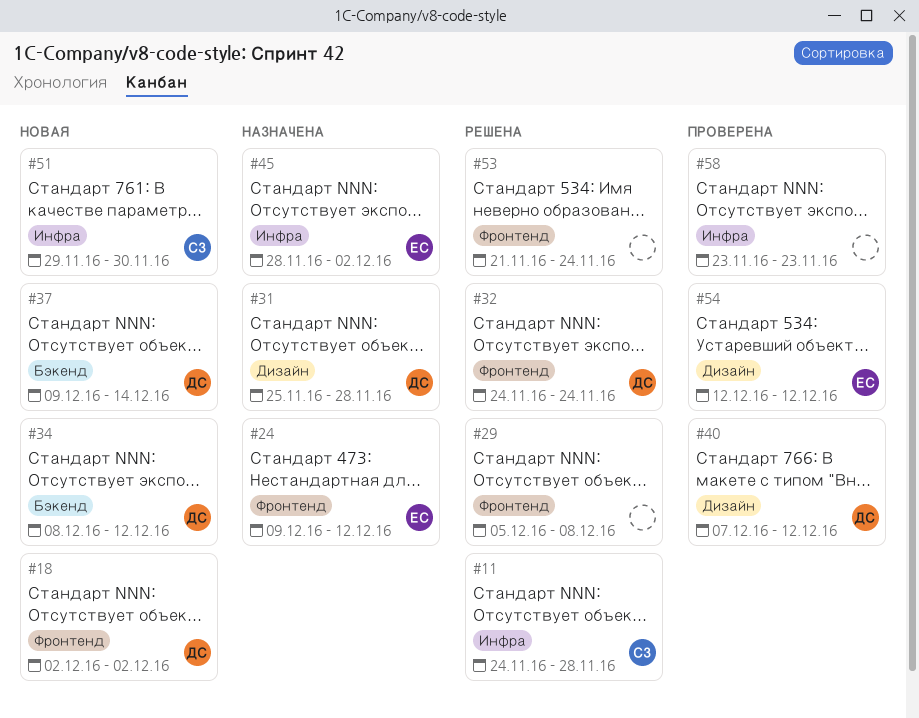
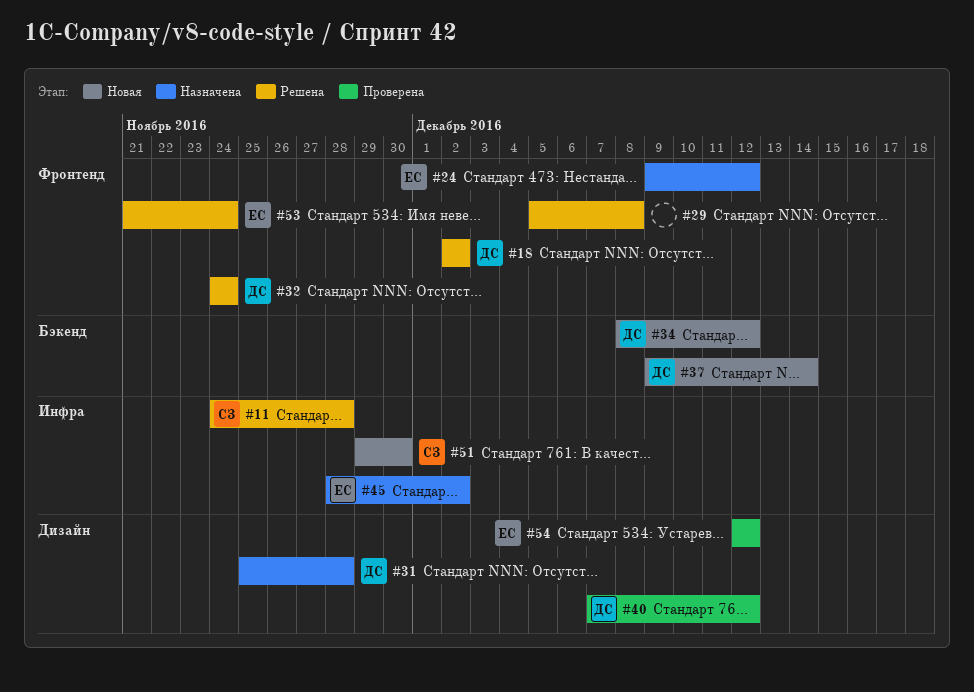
#18, status: Новая -> Решена
#53, owner: none -> ЕС
#58: present -> none

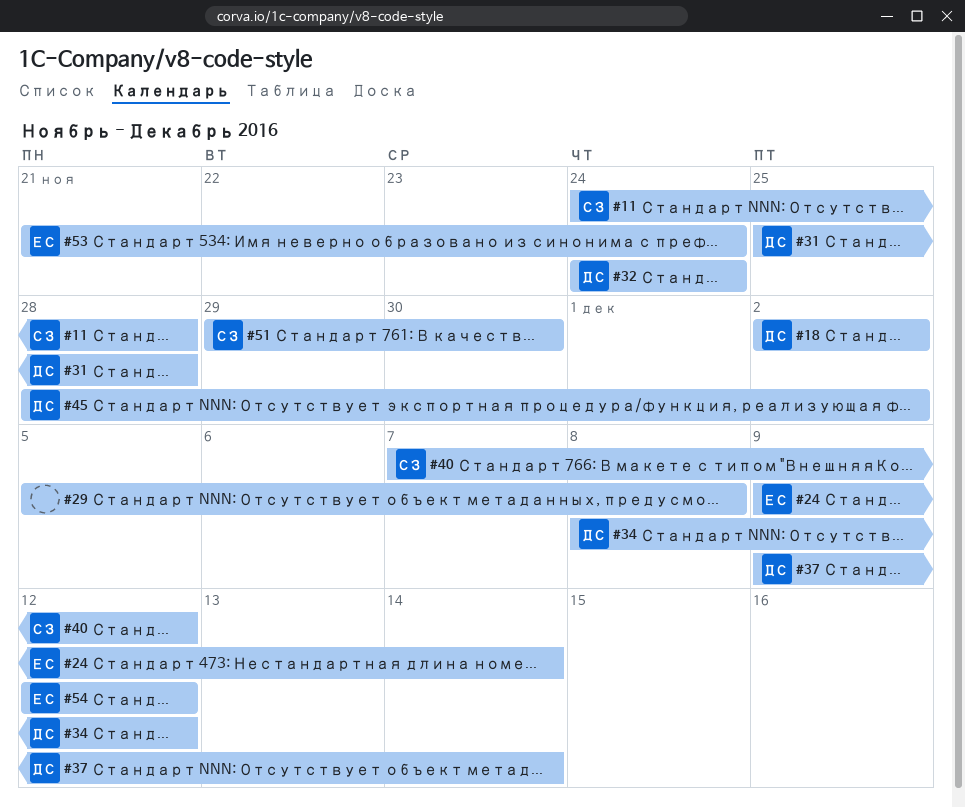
#24, due: Dec 12 -> Dec 14
#40, owner: ДС -> СЗ
#45, owner: ЕС -> ДС

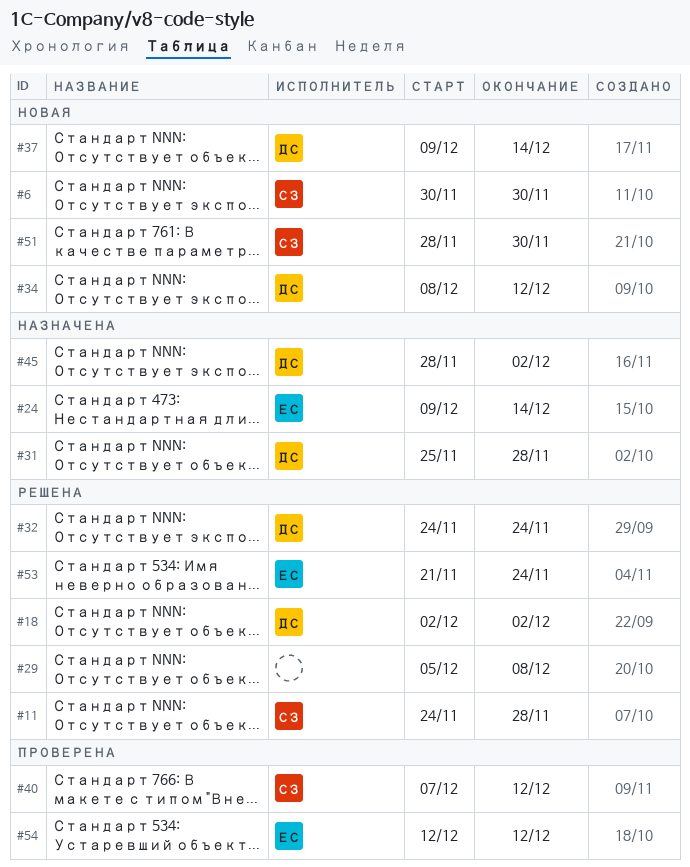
#6: none -> present
#51, start: Nov 29 -> Nov 28

